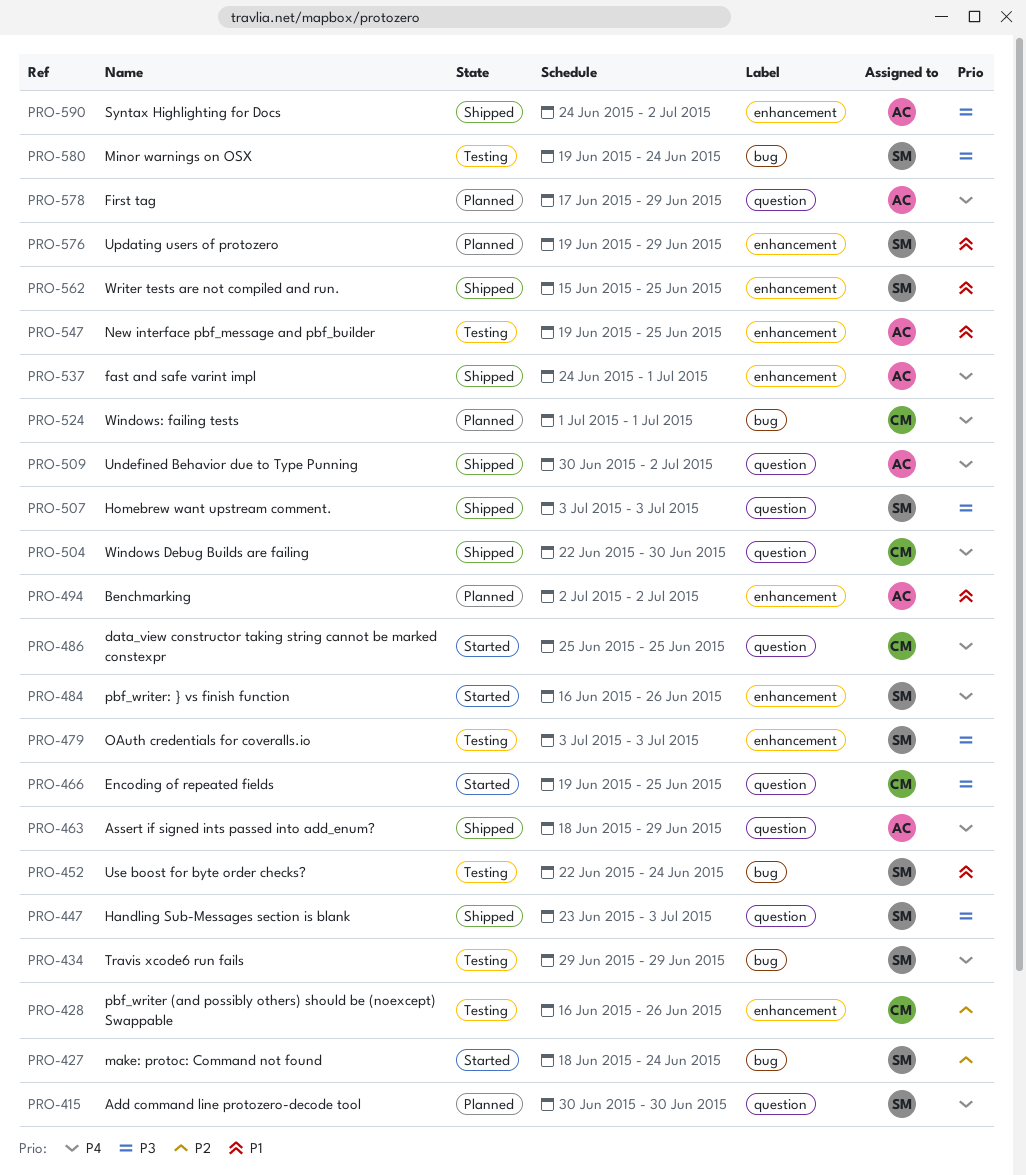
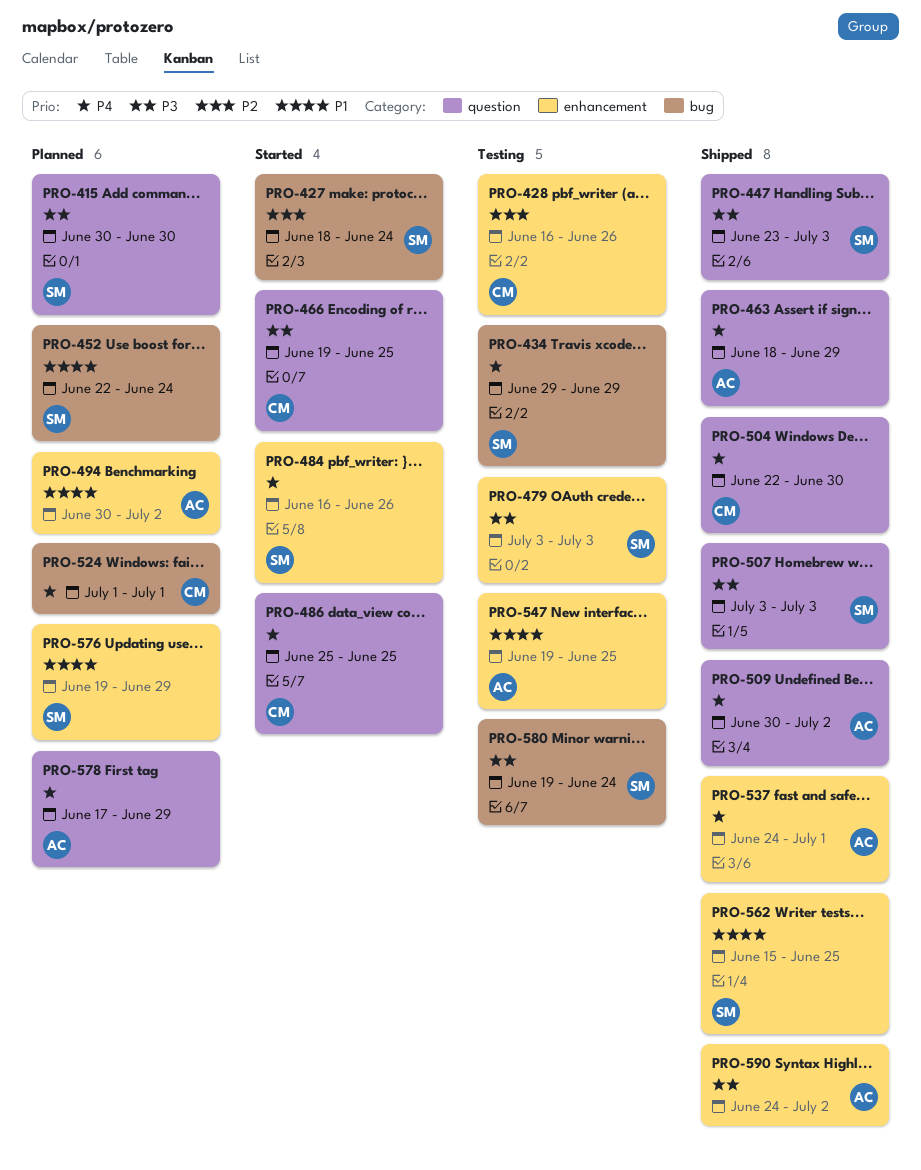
PRO-415, priority: P4 -> P3
PRO-452, status: Testing -> Planned
PRO-494, start: Jul 2 -> Jun 30

